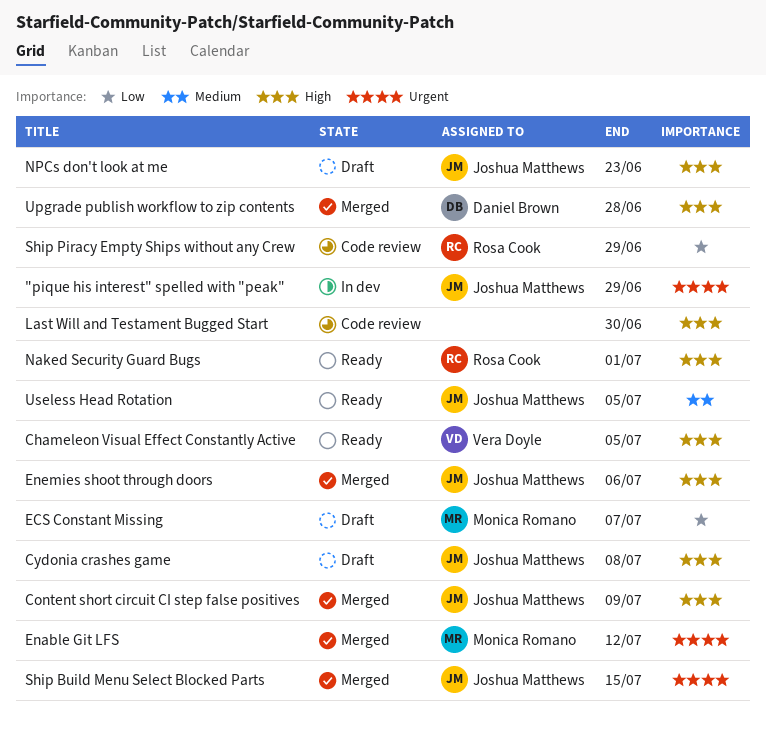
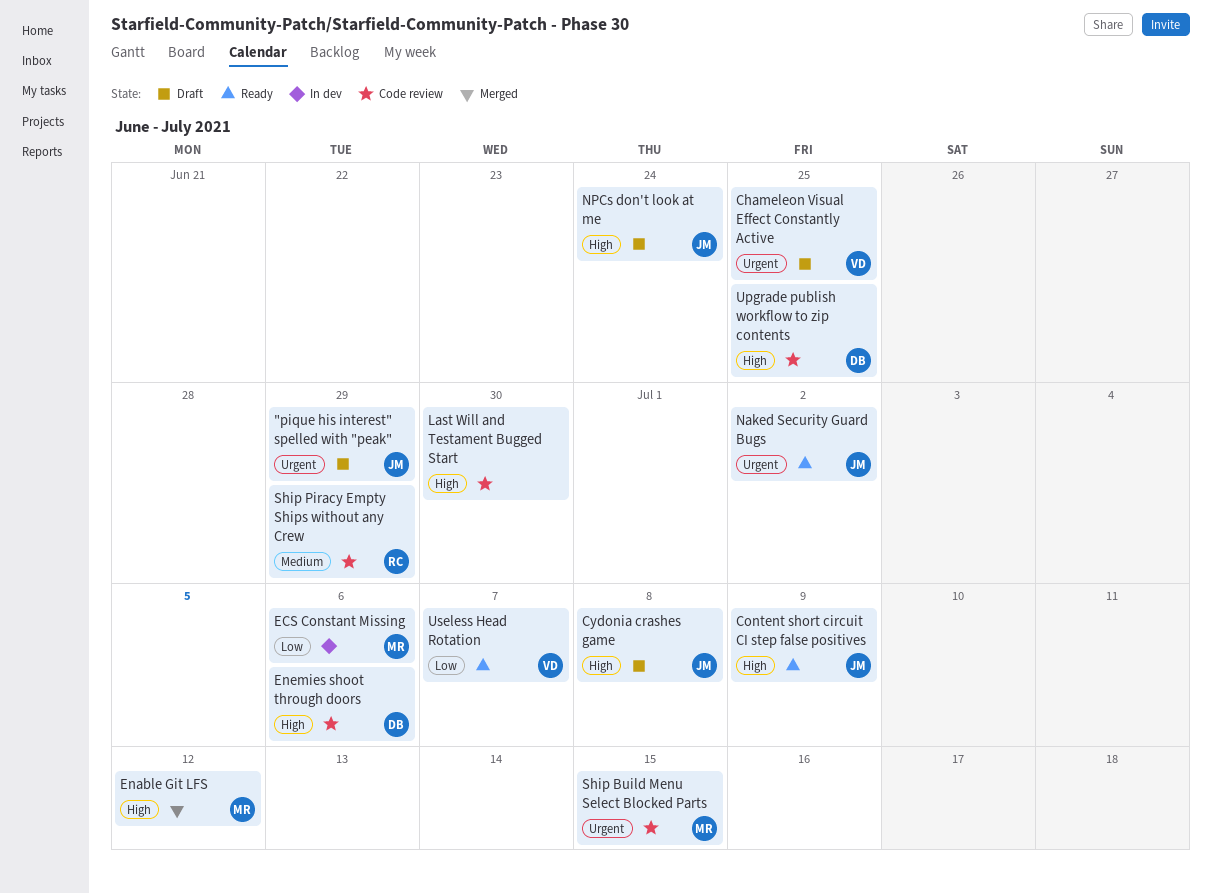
"pique his interest" spelled with "peak", status: In dev -> Draft
Chameleon Visual Effect Constantly Active, status: Ready -> Draft
Chameleon Visual Effect Constantly Active, priority: High -> Urgent
Chameleon Visual Effect Constantly Active, due: Jul 5 -> Jun 25
Content short circuit CI step false positives, status: Merged -> Ready
ECS Constant Missing, status: Draft -> In dev
ECS Constant Missing, due: Jul 7 -> Jul 6
Enable Git LFS, priority: Urgent -> High
Enemies shoot through doors, status: Merged -> Code review
Enemies shoot through doors, owner: Joshua Matthews -> Daniel Brown
Naked Security Guard Bugs, owner: Rosa Cook -> Joshua Matthews
Naked Security Guard Bugs, priority: High -> Urgent
Naked Security Guard Bugs, due: Jul 1 -> Jul 2
NPCs don't look at me, due: Jun 23 -> Jun 24
Ship Build Menu Select Blocked Parts, status: Merged -> Code review
Ship Build Menu Select Blocked Parts, owner: Joshua Matthews -> Monica Romano
Ship Piracy Empty Ships without any Crew, priority: Low -> Medium
Upgrade publish workflow to zip contents, status: Merged -> Code review
Upgrade publish workflow to zip contents, due: Jun 28 -> Jun 25
Useless Head Rotation, owner: Joshua Matthews -> Vera Doyle
Useless Head Rotation, priority: Medium -> Low
Useless Head Rotation, due: Jul 5 -> Jul 7

